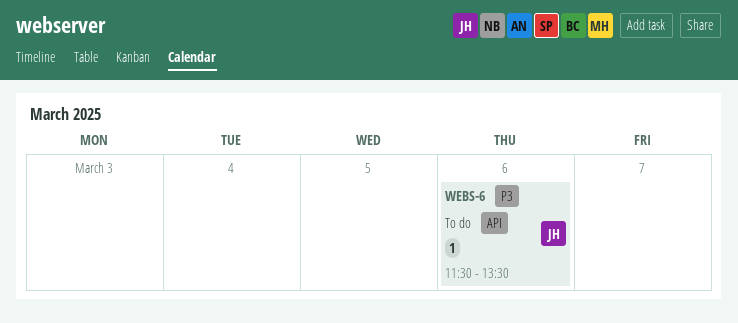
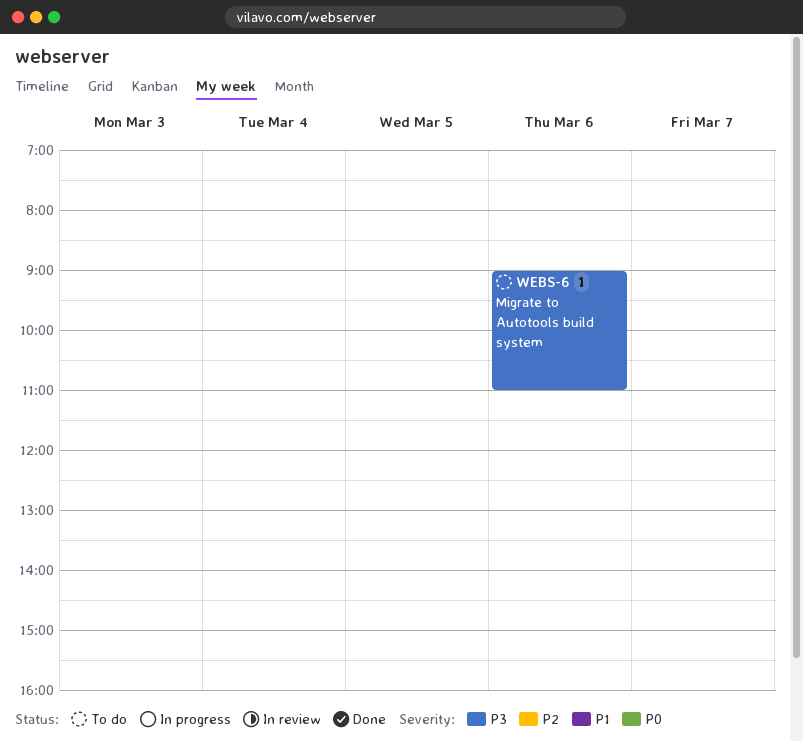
WEBS-6, begins: 11:30 -> 09:00
WEBS-6, ends: 13:30 -> 11:00

